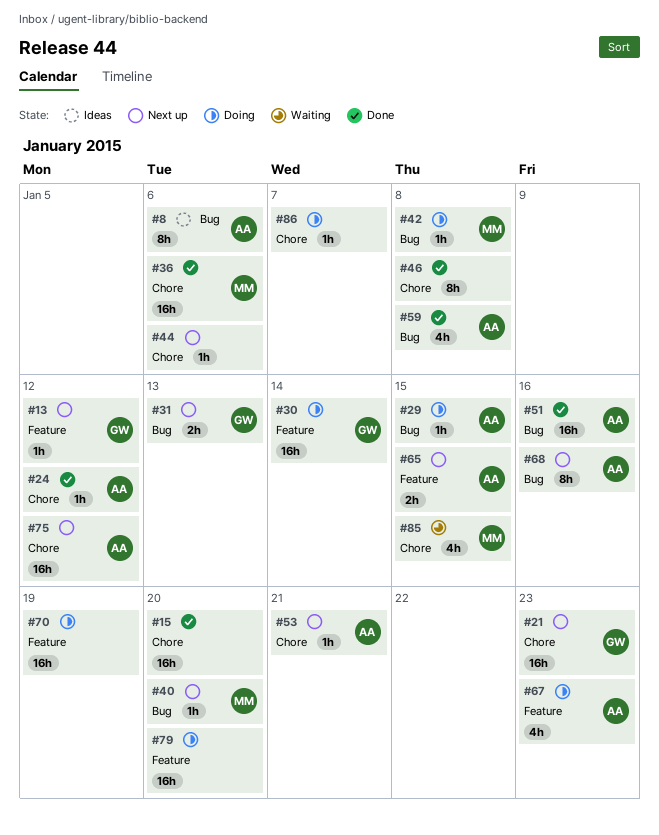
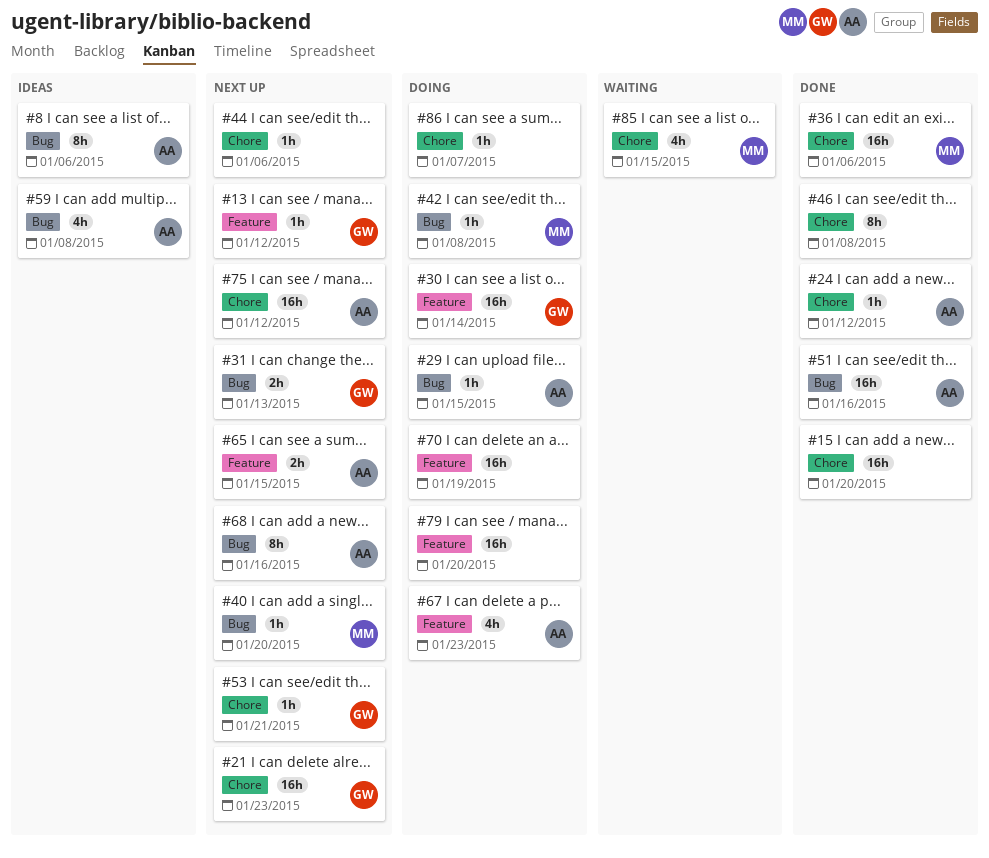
#53, owner: AA -> GW
#59, status: Done -> Ideas

